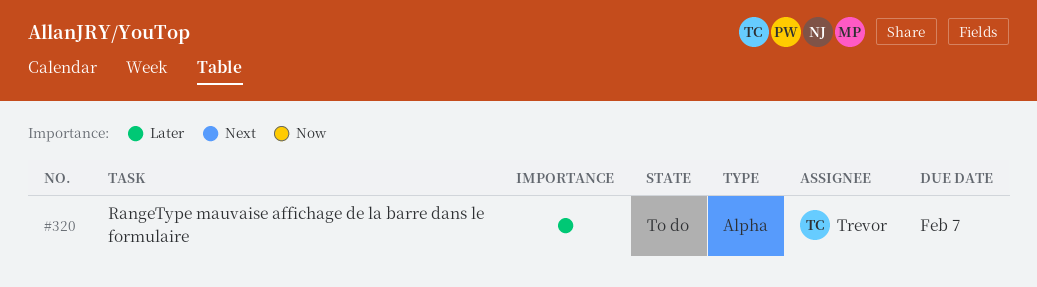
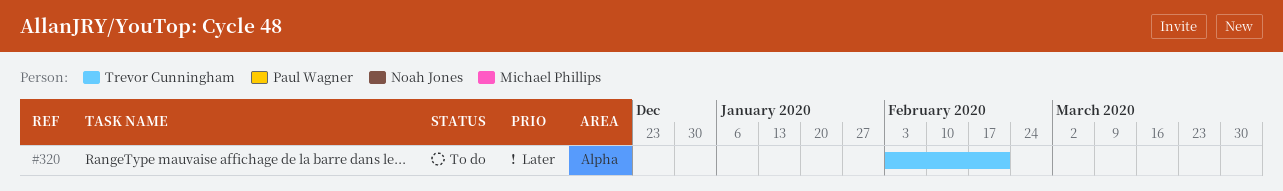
#320, due: Feb 7 -> Feb 21

